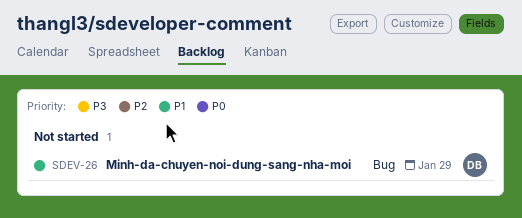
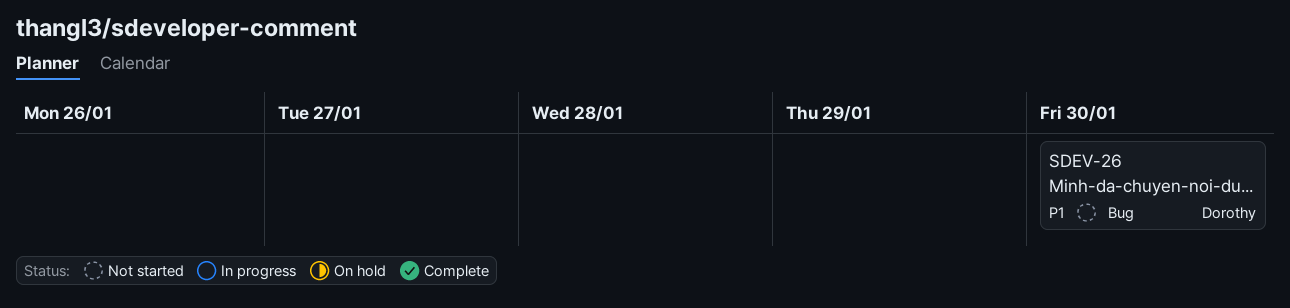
SDEV-26, due: Jan 29 -> Jan 30

